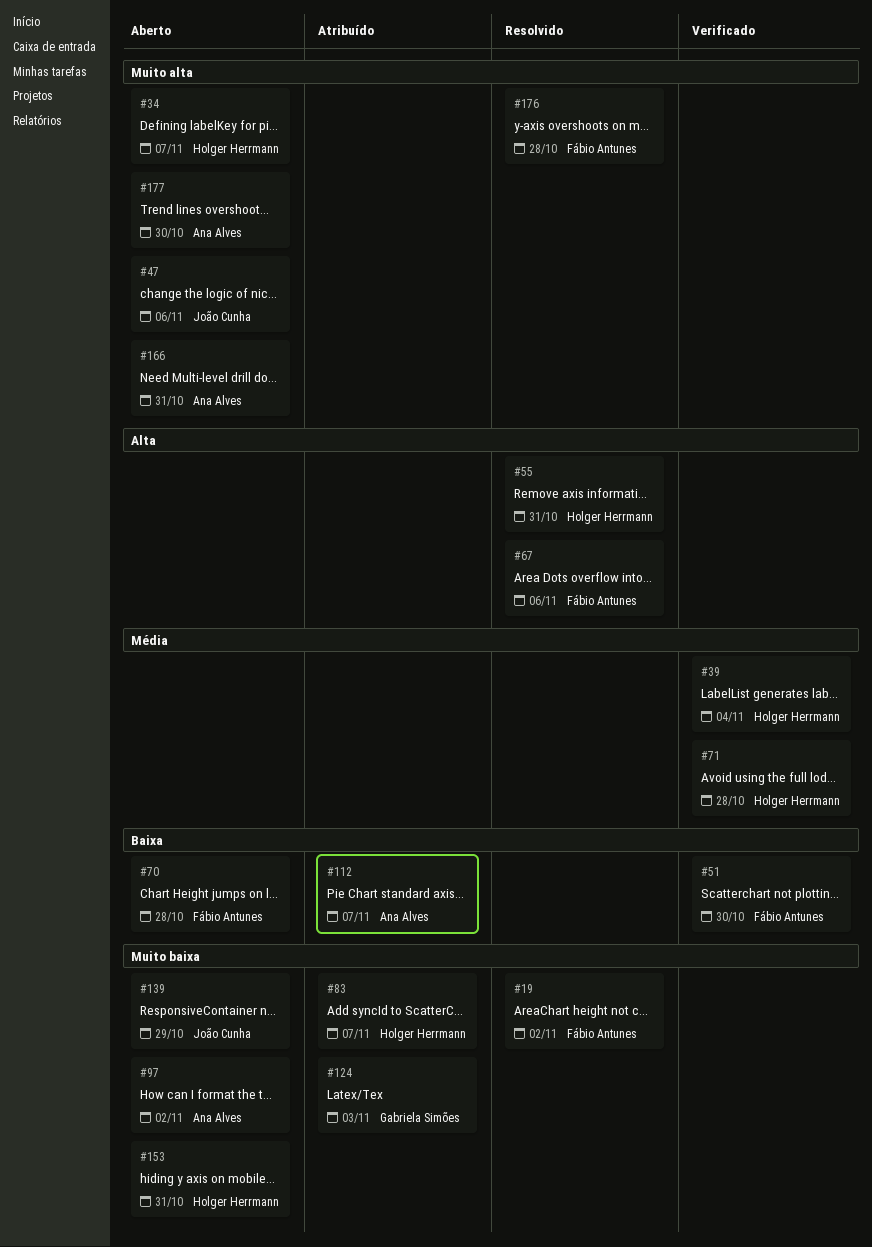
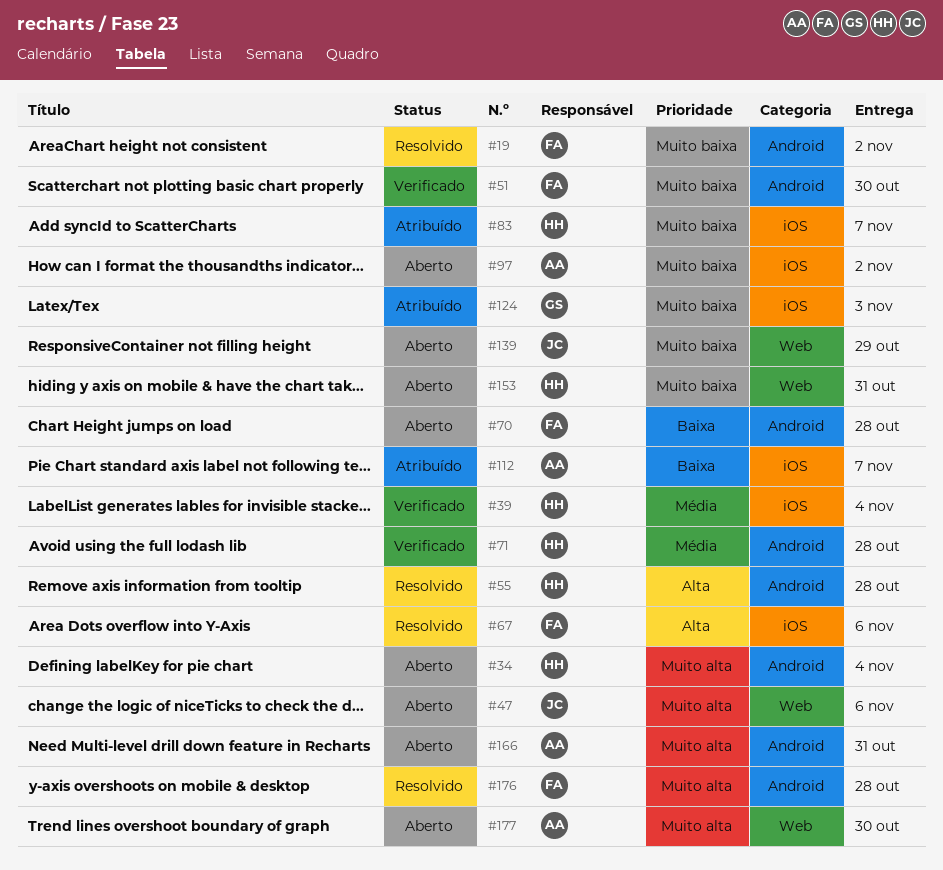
#34, due: Nov 7 -> Nov 4
#51, priority: Baixa -> Muito baixa
#55, due: Oct 31 -> Oct 28

